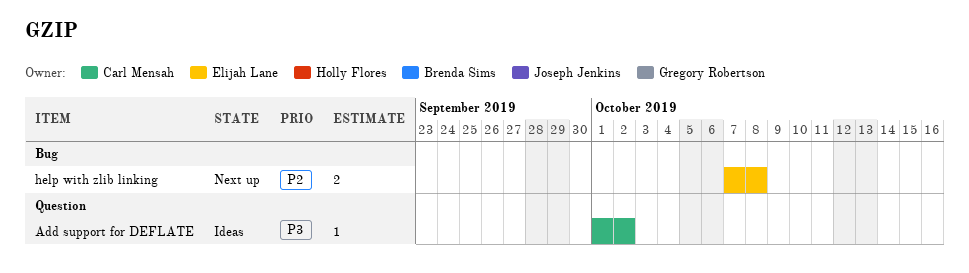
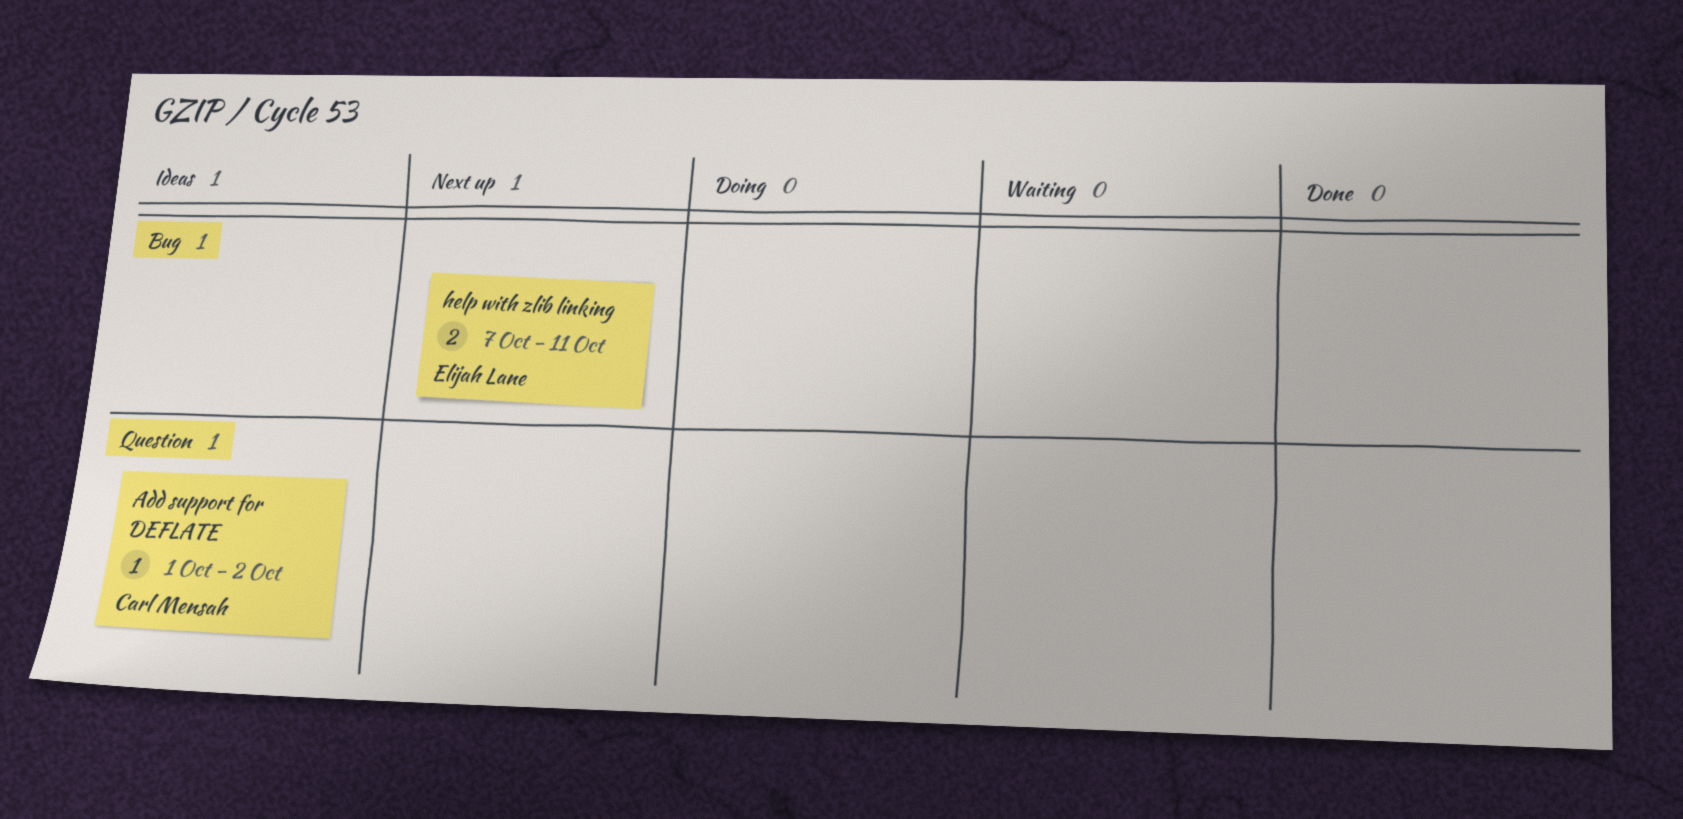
help with zlib linking, due: Oct 8 -> Oct 11

